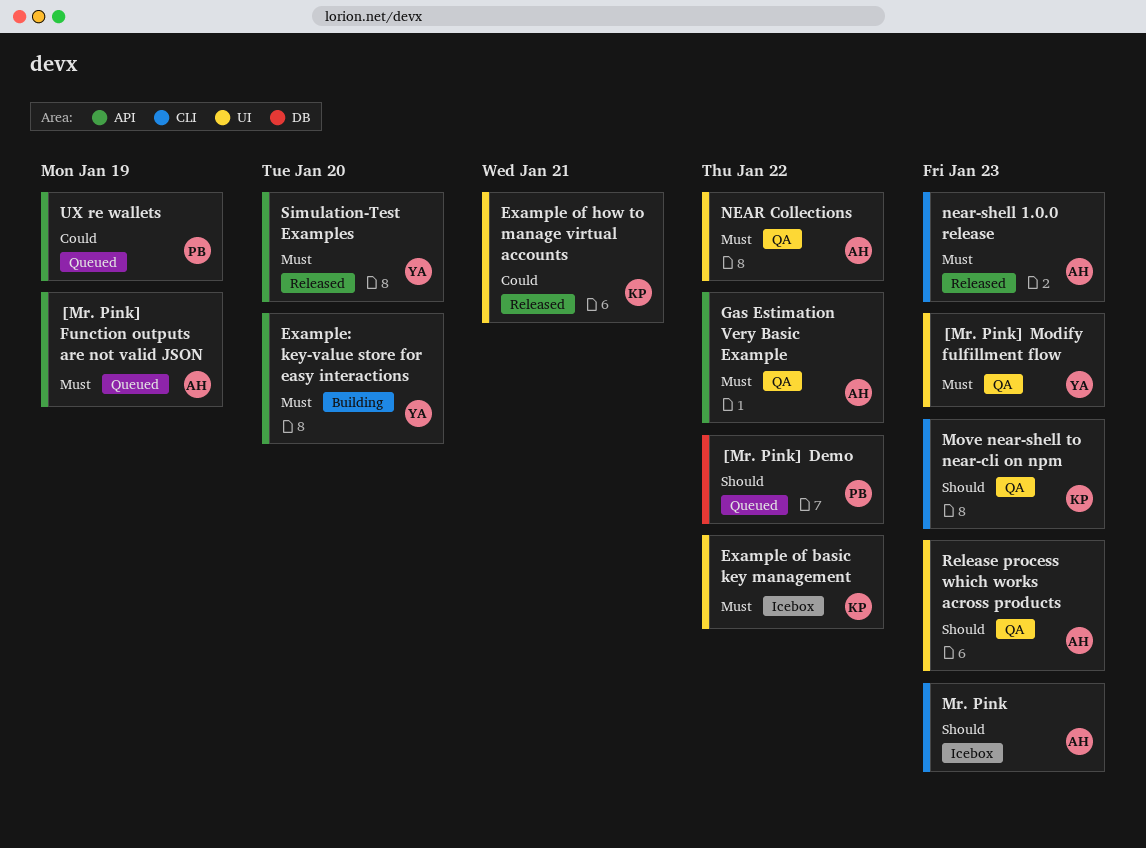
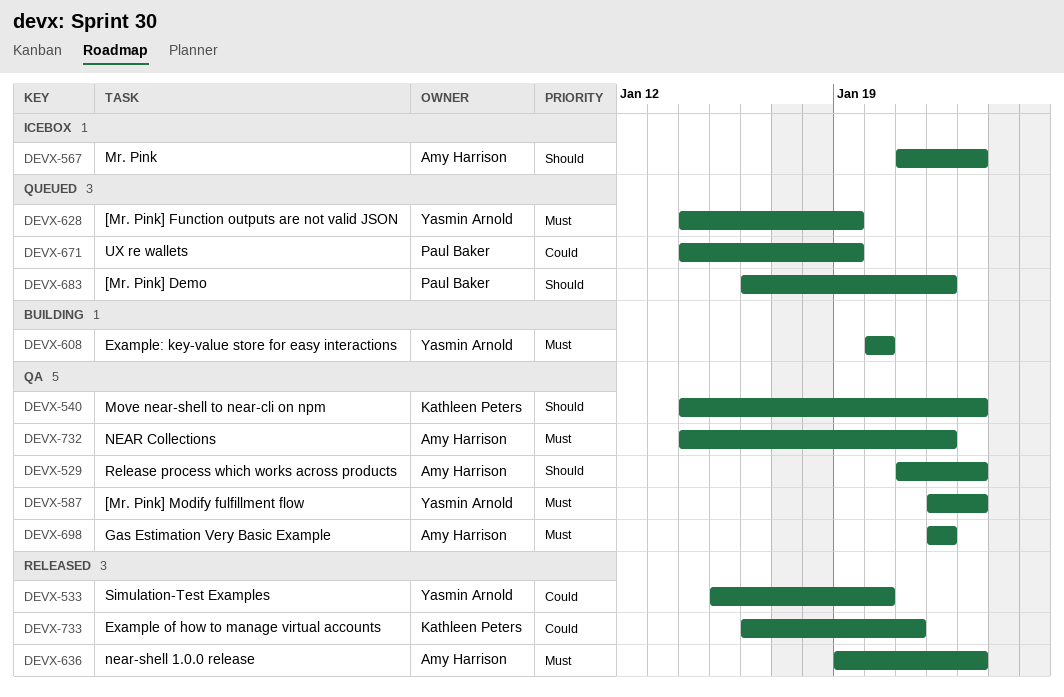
[Mr. Pink] Function outputs are not valid JSON, owner: Amy Harrison -> Yasmin Arnold
Example of basic key management: present -> none
Simulation-Test Examples, priority: Must -> Could

